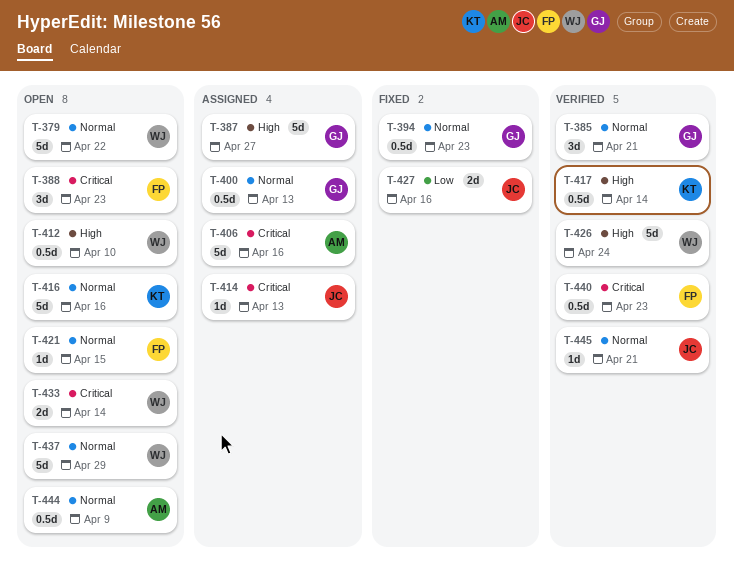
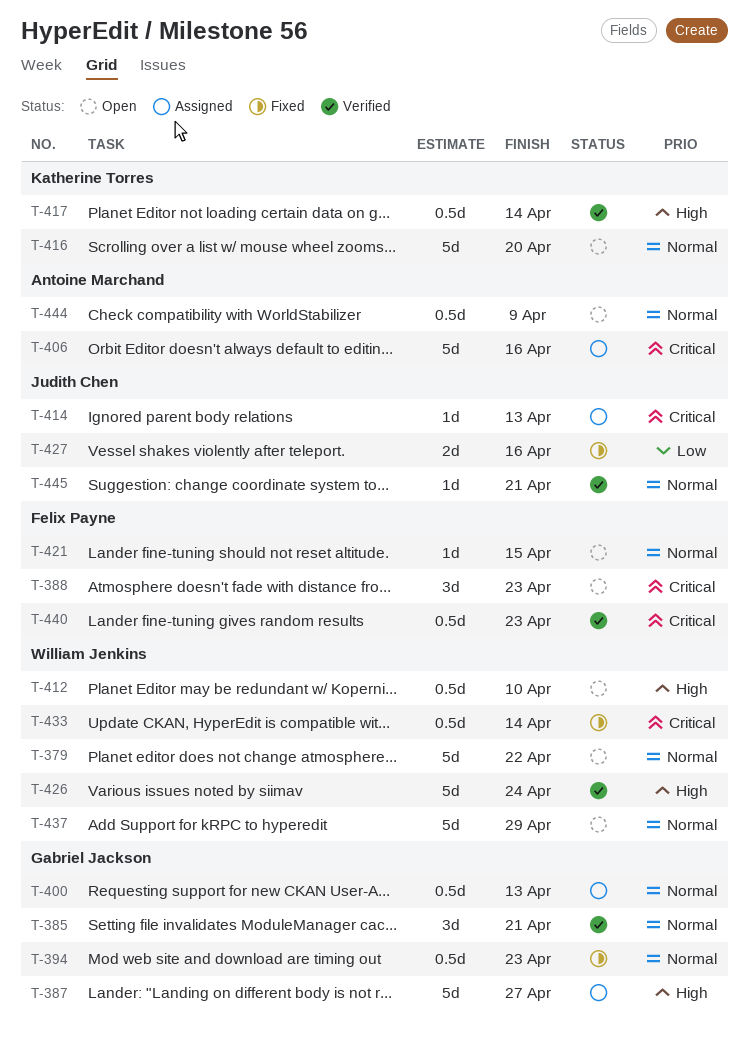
T-416, due: Apr 16 -> Apr 20
T-433, status: Open -> Fixed
T-433, estimate: 2d -> 0.5d

